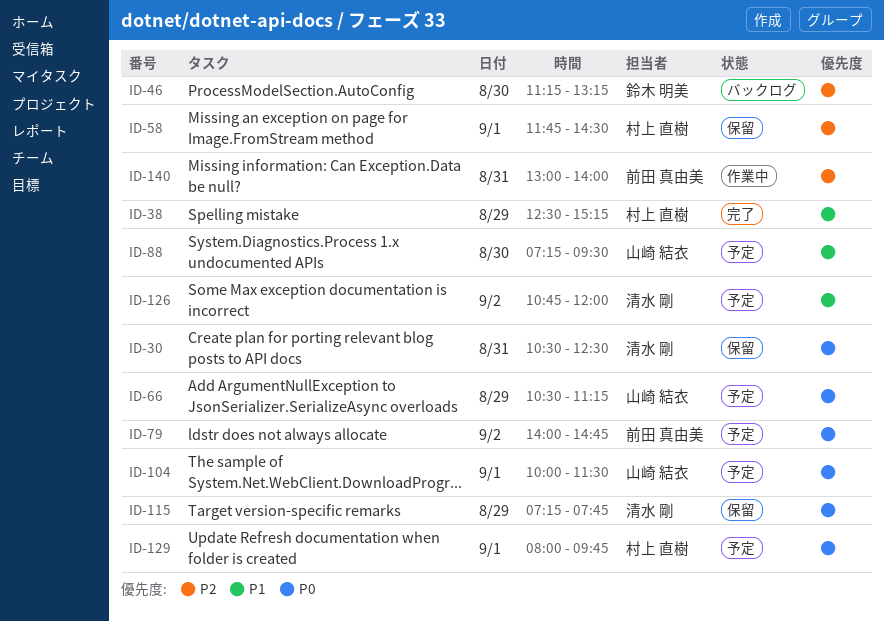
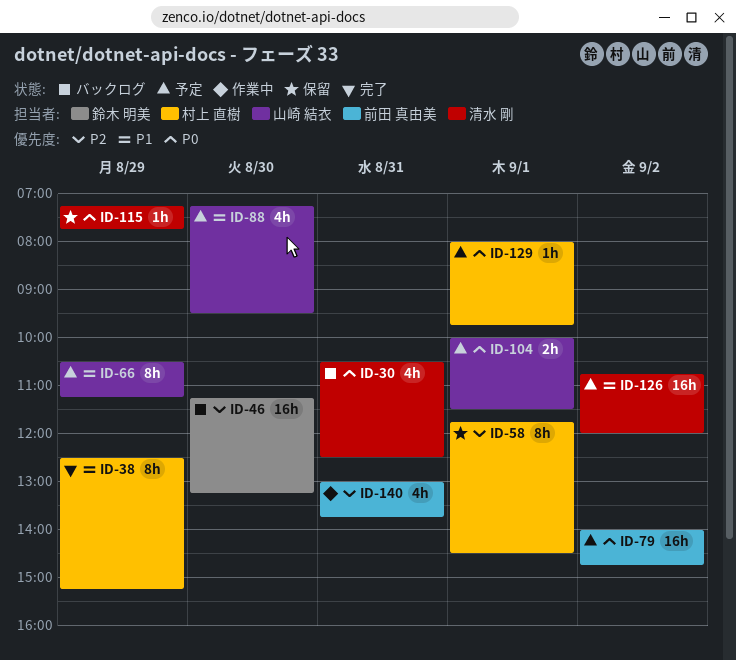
ID-30, status: 保留 -> バックログ
ID-66, priority: P0 -> P1
ID-140, ends: 14:00 -> 13:45

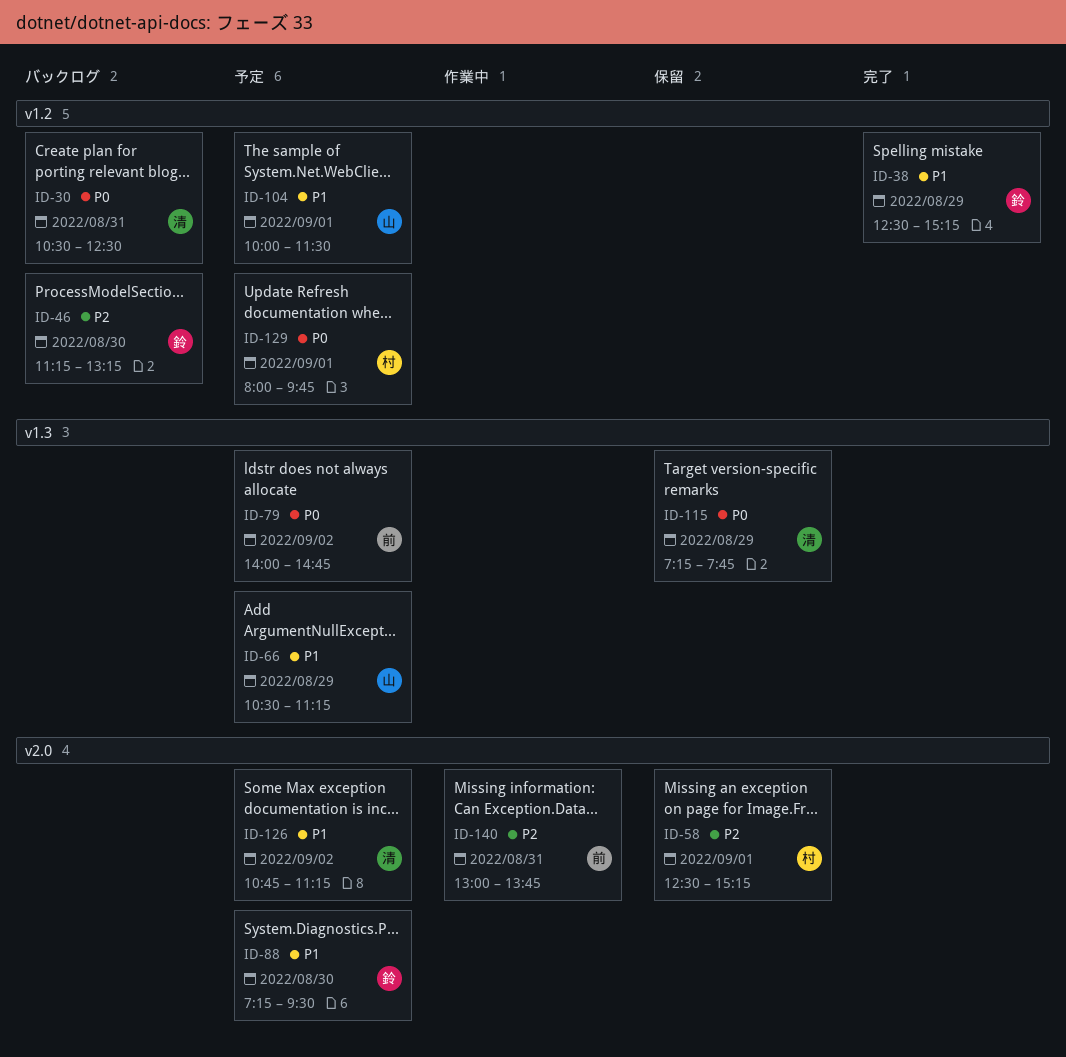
ID-38, owner: 村上 直樹 -> 鈴木 明美
ID-58, begins: 11:45 -> 12:30
ID-58, ends: 14:30 -> 15:15
ID-88, owner: 山崎 結衣 -> 鈴木 明美
ID-104, priority: P0 -> P1
ID-126, ends: 12:00 -> 11:15

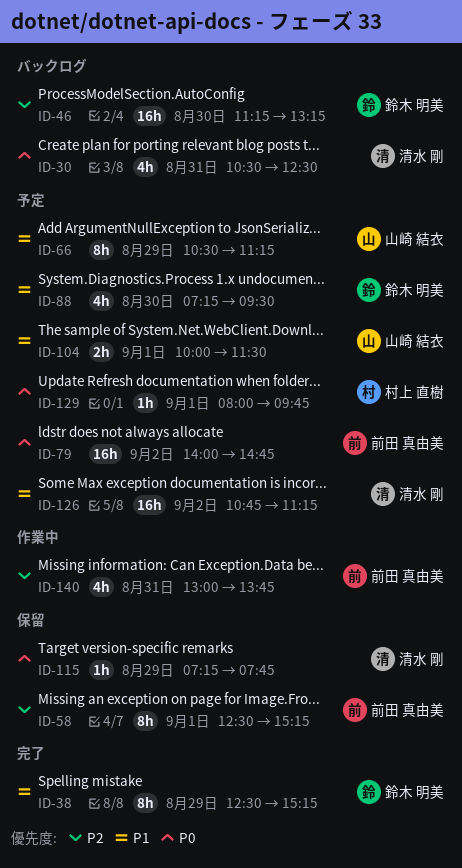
ID-58, owner: 村上 直樹 -> 前田 真由美

